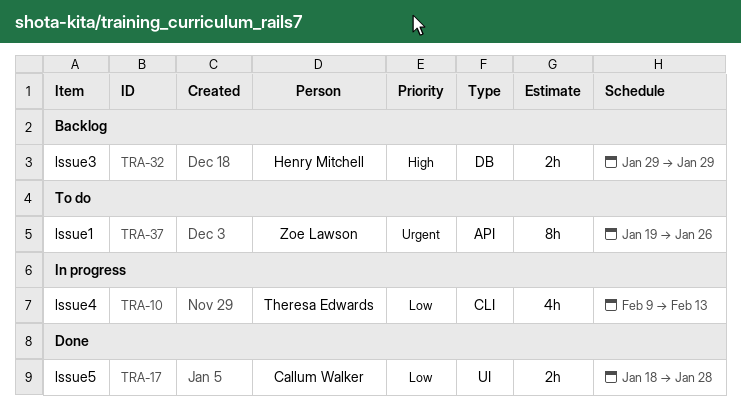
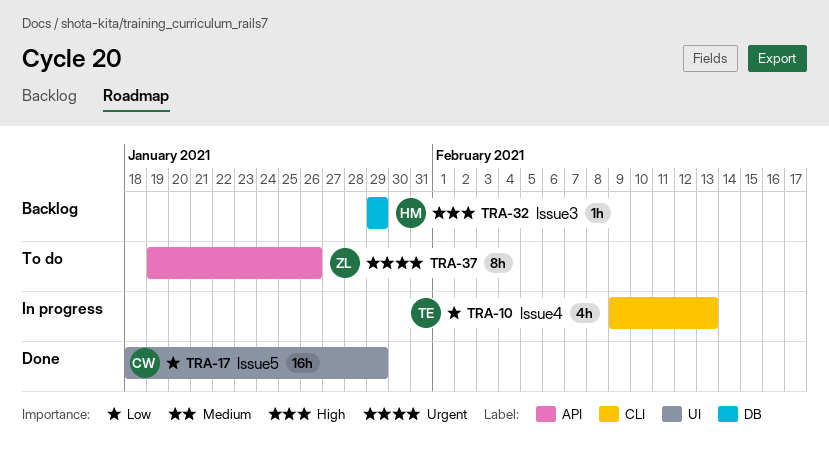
TRA-17, estimate: 2h -> 16h
TRA-17, due: Jan 28 -> Jan 29
TRA-32, estimate: 2h -> 1h

